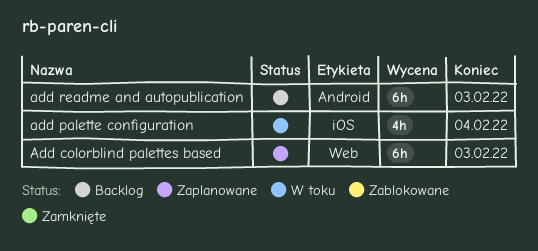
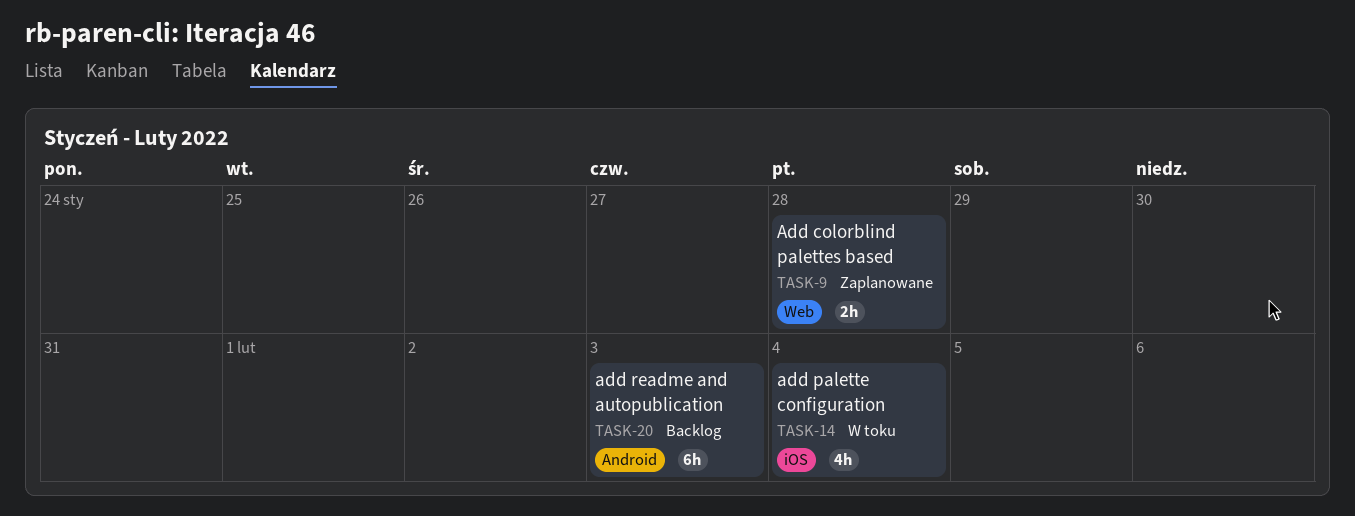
Add colorblind palettes based, estimate: 6h -> 2h
Add colorblind palettes based, due: Feb 3 -> Jan 28

